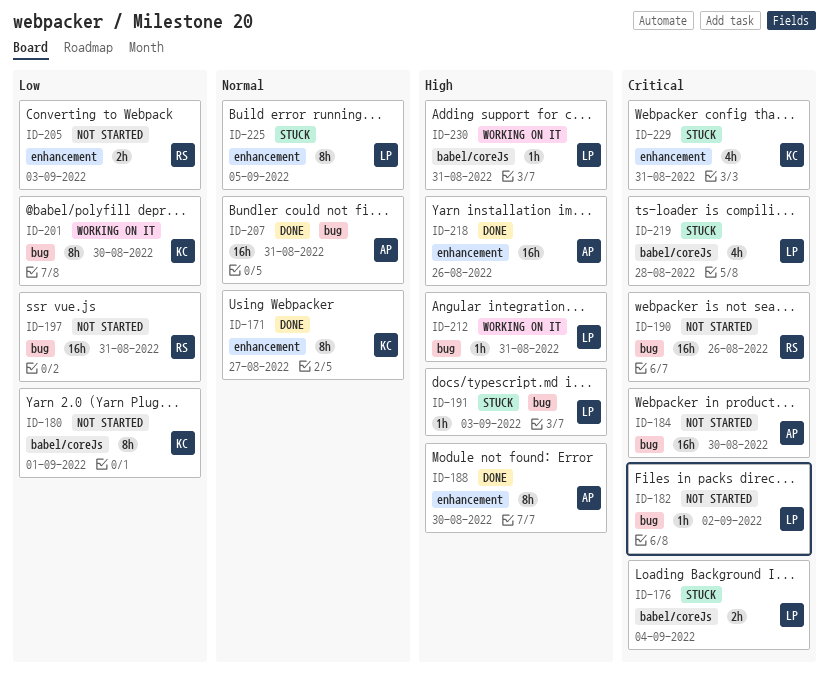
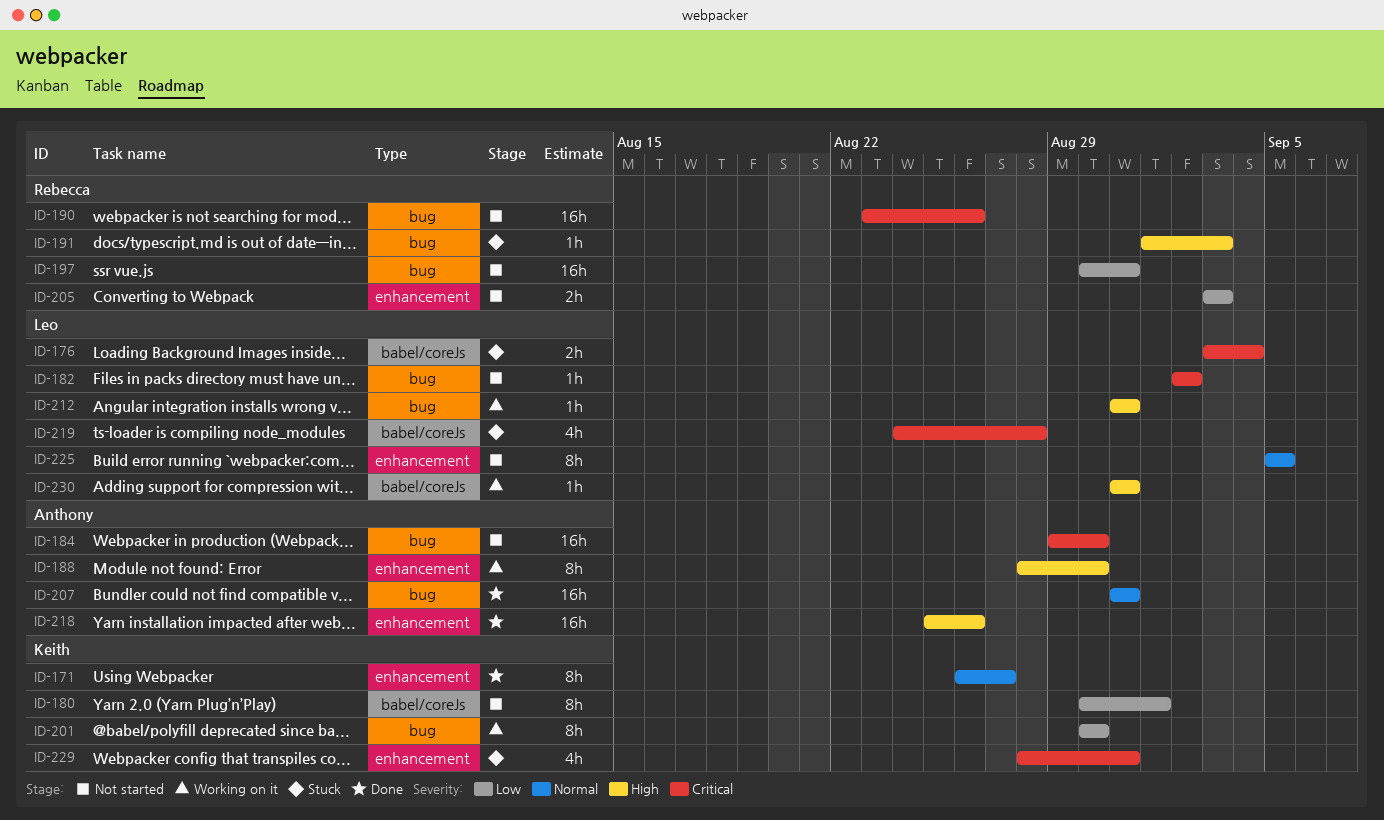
ID-188, status: Done -> Working on it
ID-191, owner: Leo -> Rebecca
ID-225, status: Stuck -> Not started

